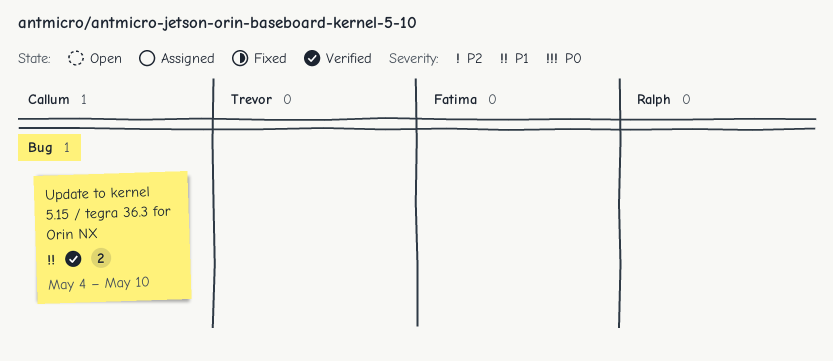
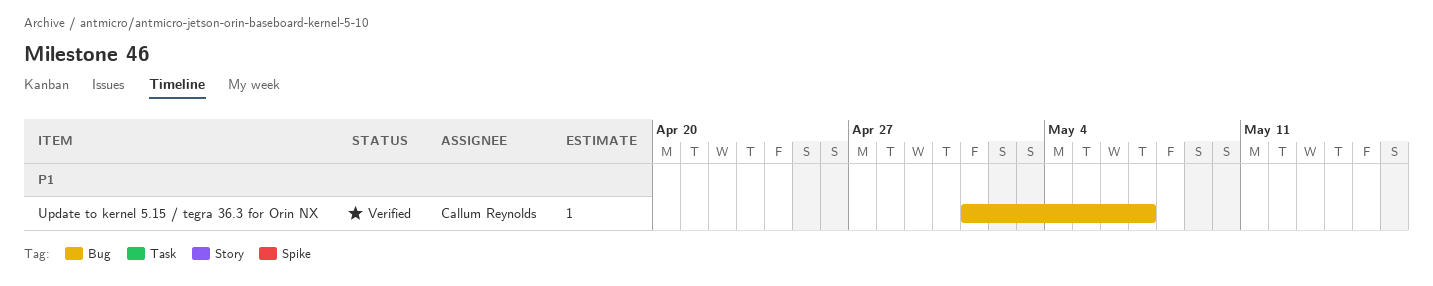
Update to kernel 5.15 / tegra 36.3 for Orin NX, estimate: 2 -> 1
Update to kernel 5.15 / tegra 36.3 for Orin NX, start: May 4 -> May 1
Update to kernel 5.15 / tegra 36.3 for Orin NX, due: May 10 -> May 7

